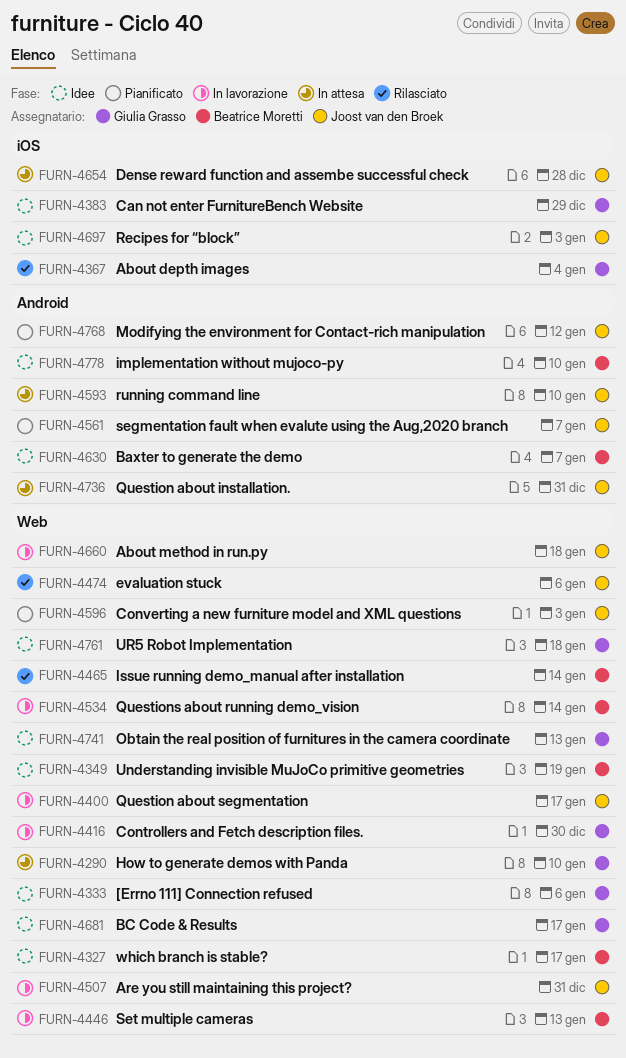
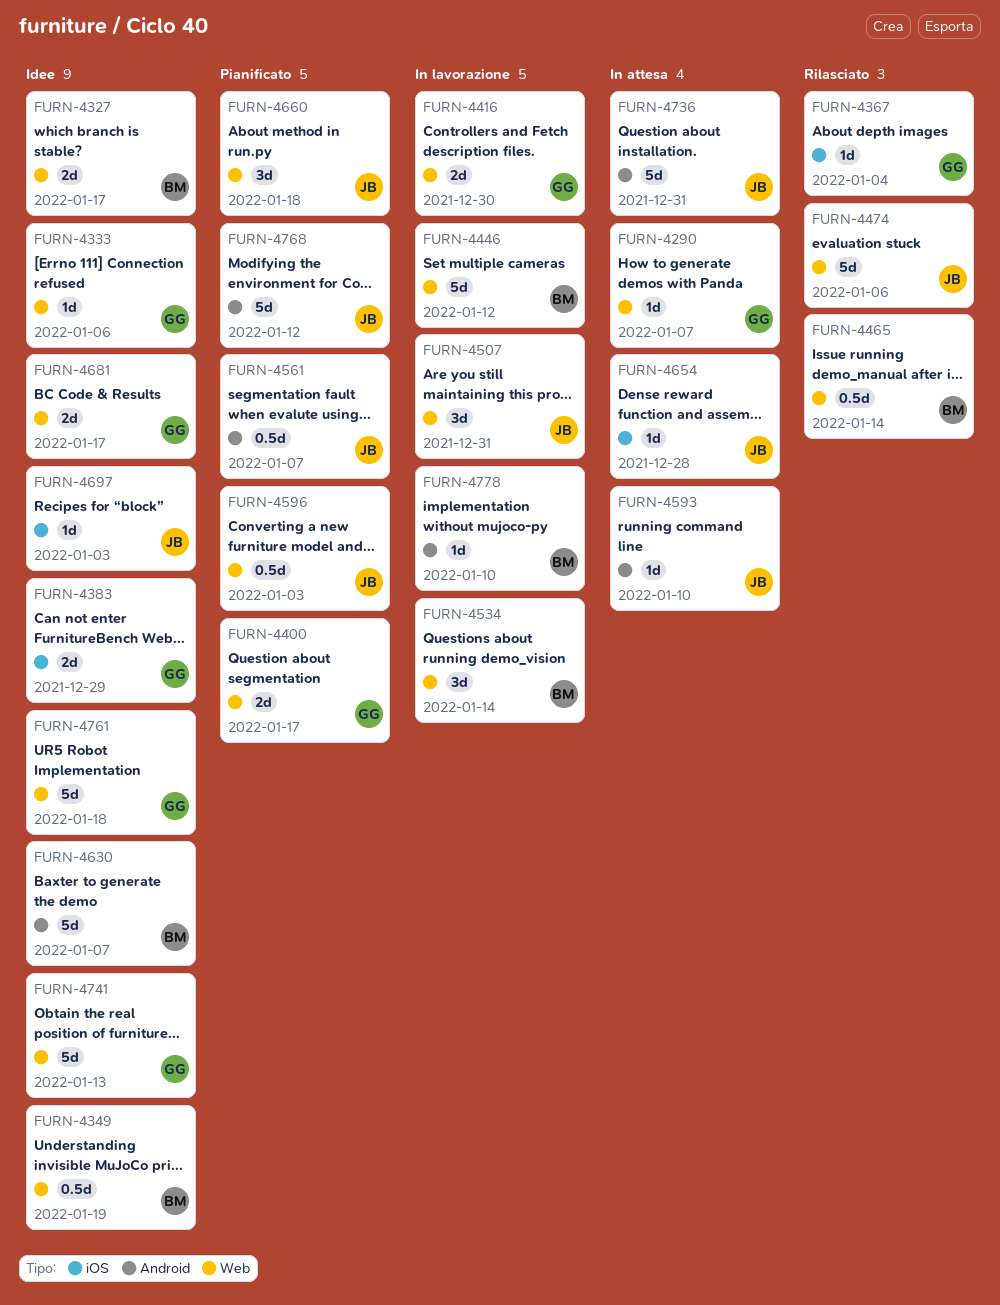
FURN-4290, due: Jan 10 -> Jan 7
FURN-4400, status: In lavorazione -> Pianificato
FURN-4400, owner: Joost van den Broek -> Giulia Grasso
FURN-4446, due: Jan 13 -> Jan 12
FURN-4660, status: In lavorazione -> Pianificato
FURN-4778, status: Idee -> In lavorazione

